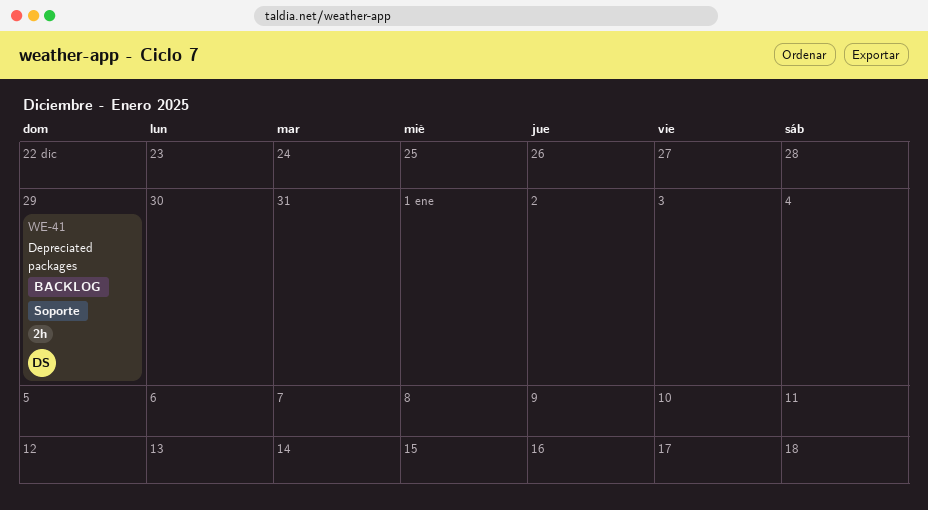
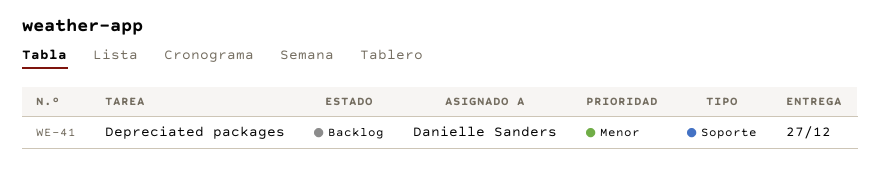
WE-41, due: Dec 29 -> Dec 27

